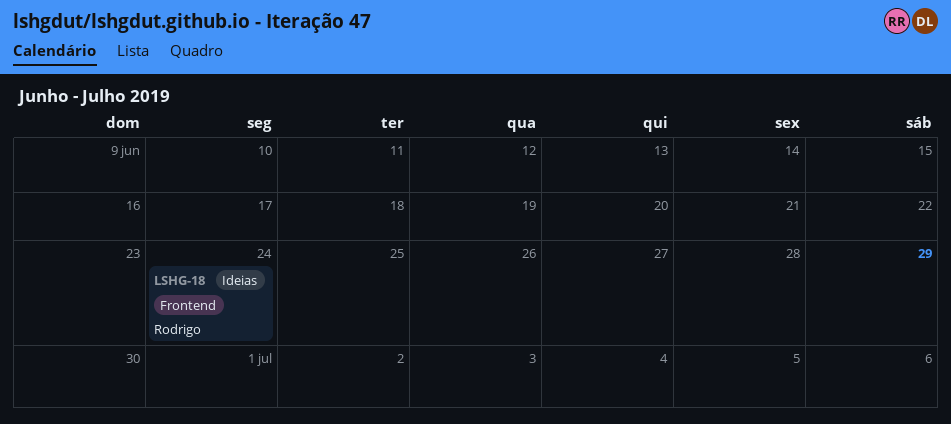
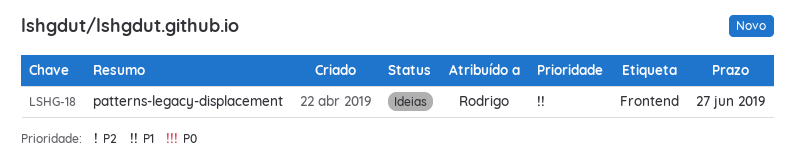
LSHG-18, due: Jun 24 -> Jun 27

